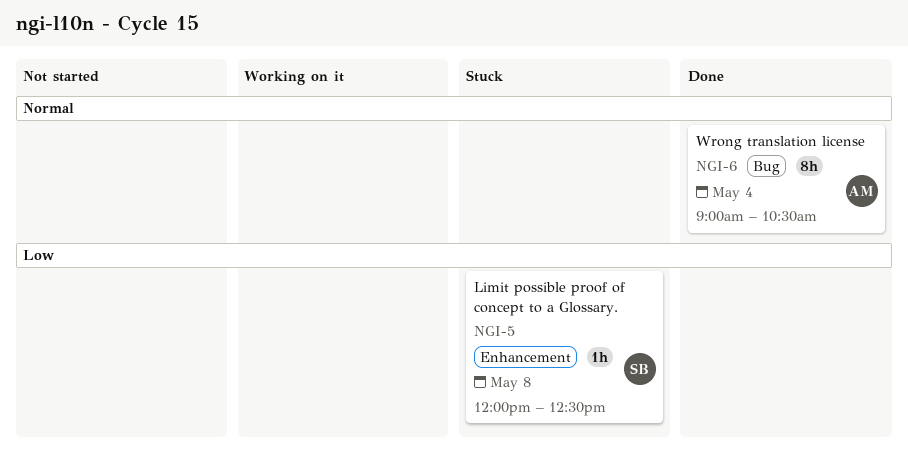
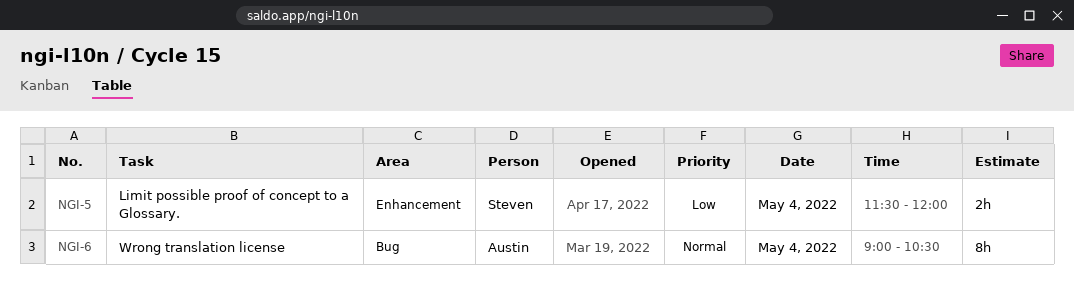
NGI-5, estimate: 1h -> 2h
NGI-5, day: May 8 -> May 4
NGI-5, begins: 12:00 -> 11:30
NGI-5, ends: 12:30 -> 12:00

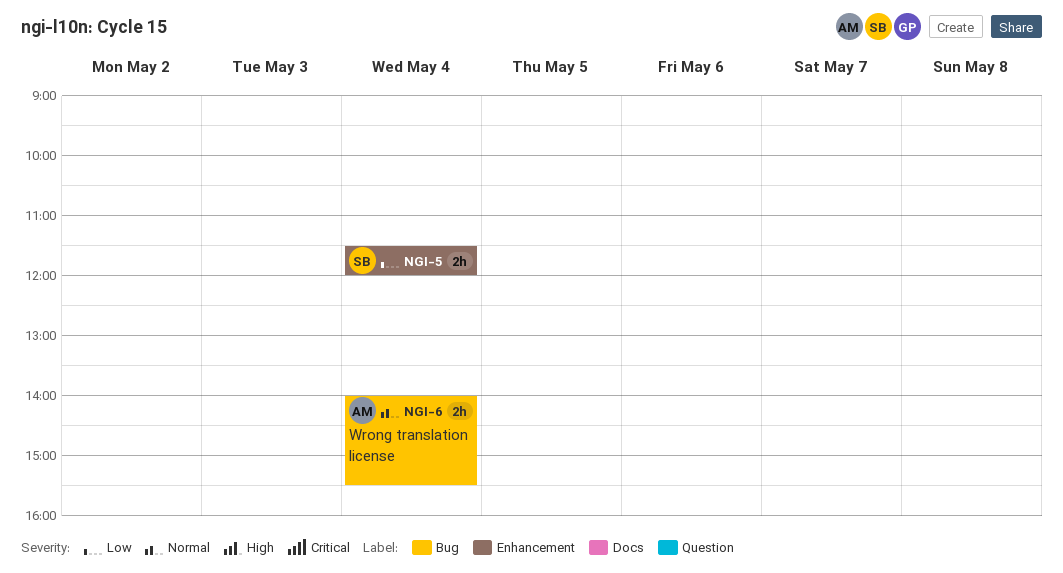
NGI-6, estimate: 8h -> 2h
NGI-6, begins: 09:00 -> 14:00
NGI-6, ends: 10:30 -> 15:30

